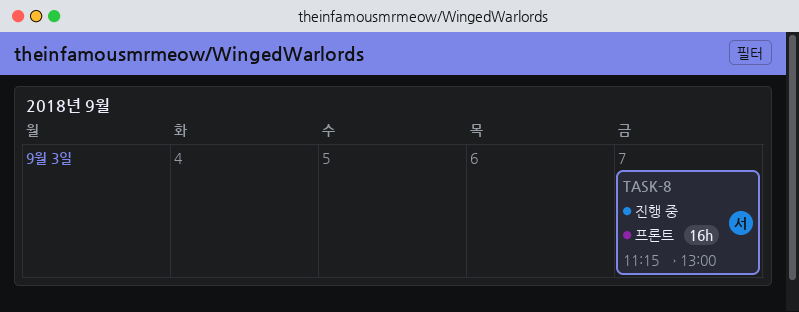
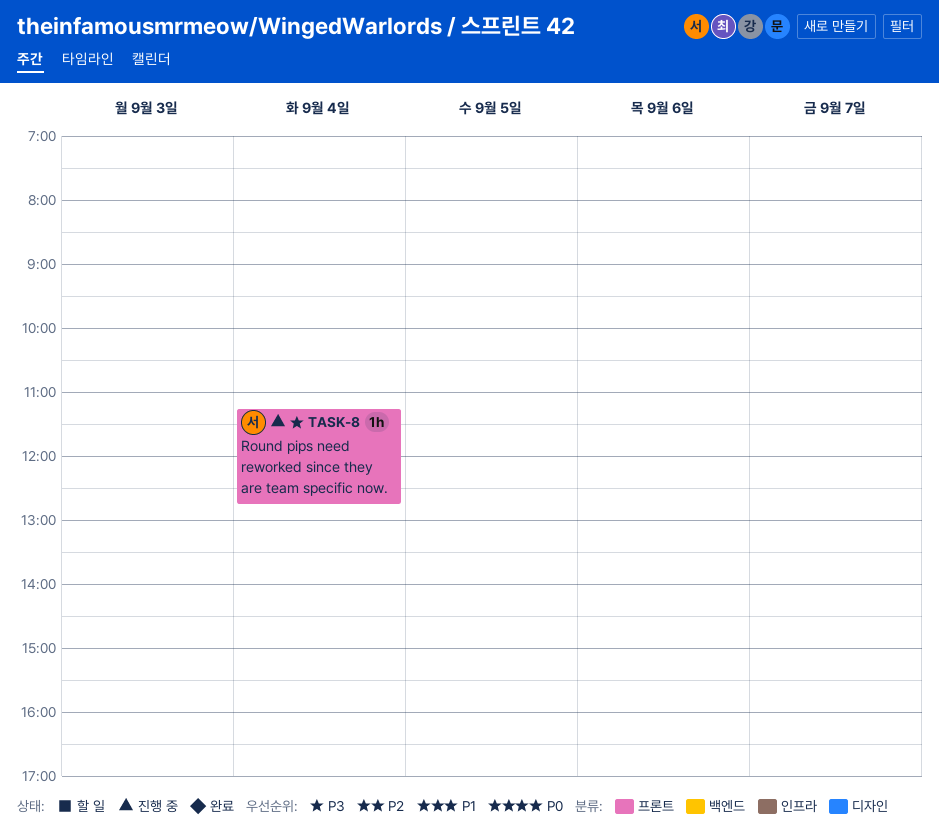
TASK-8, estimate: 16h -> 1h
TASK-8, day: Sep 7 -> Sep 4
TASK-8, ends: 13:00 -> 12:45

